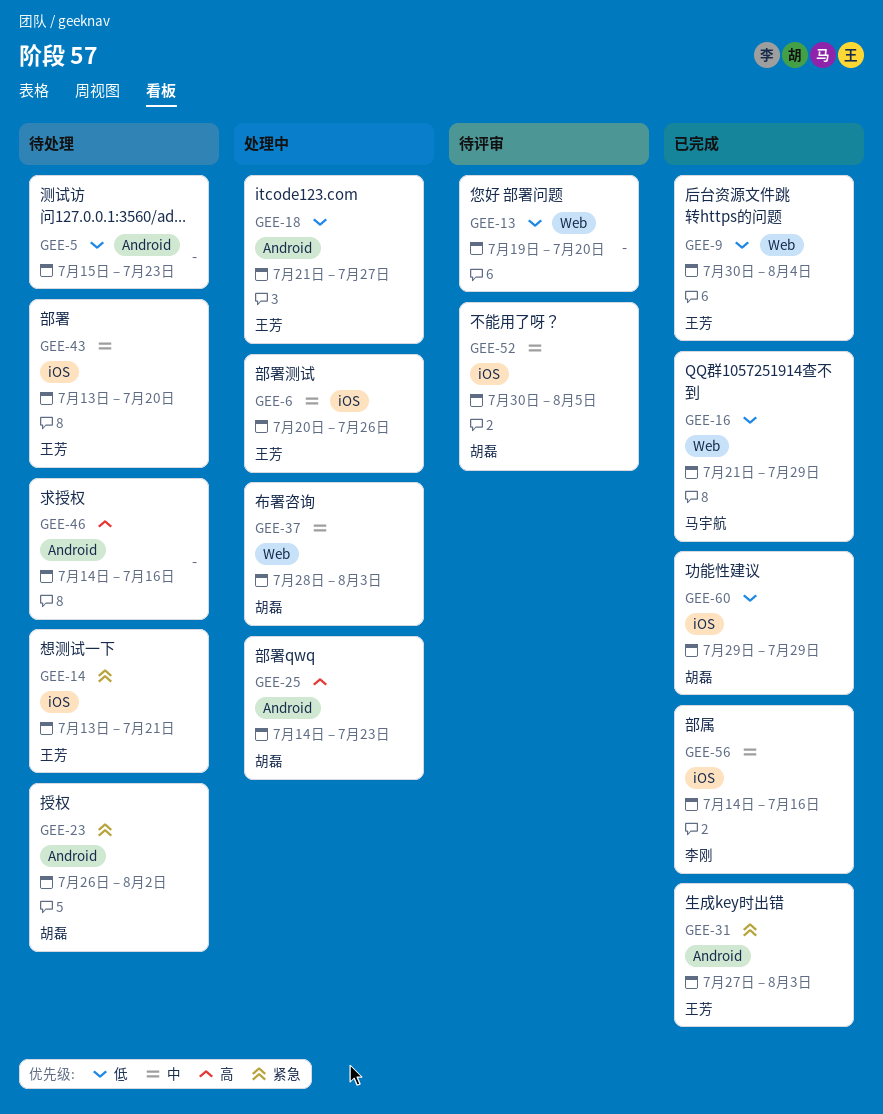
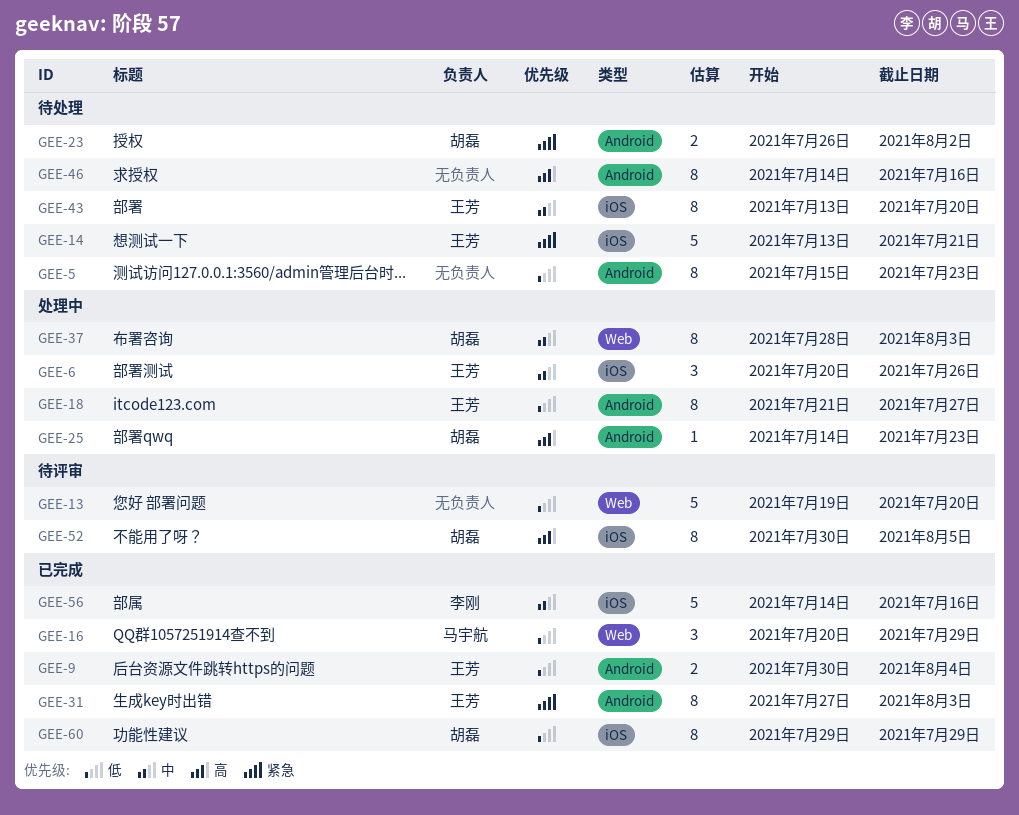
GEE-9, label: Web -> Android
GEE-16, start: Jul 21 -> Jul 20
GEE-52, priority: 中 -> 高

